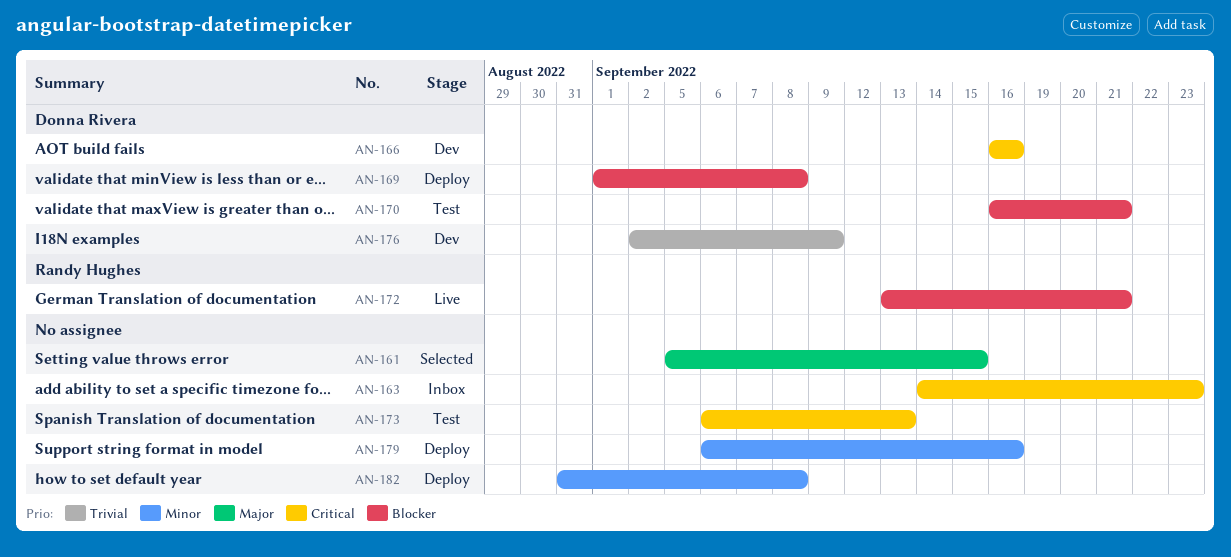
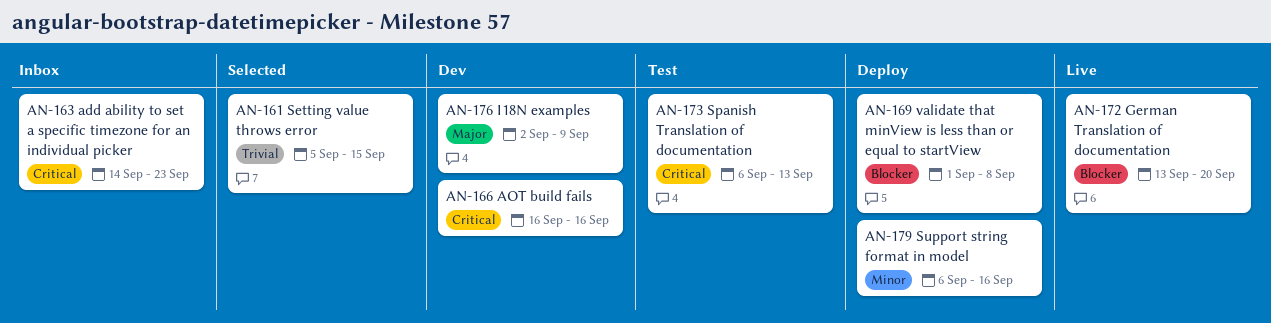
AN-161, priority: Major -> Trivial
AN-170: present -> none
AN-172, due: Sep 21 -> Sep 20
AN-176, priority: Trivial -> Major
AN-182: present -> none

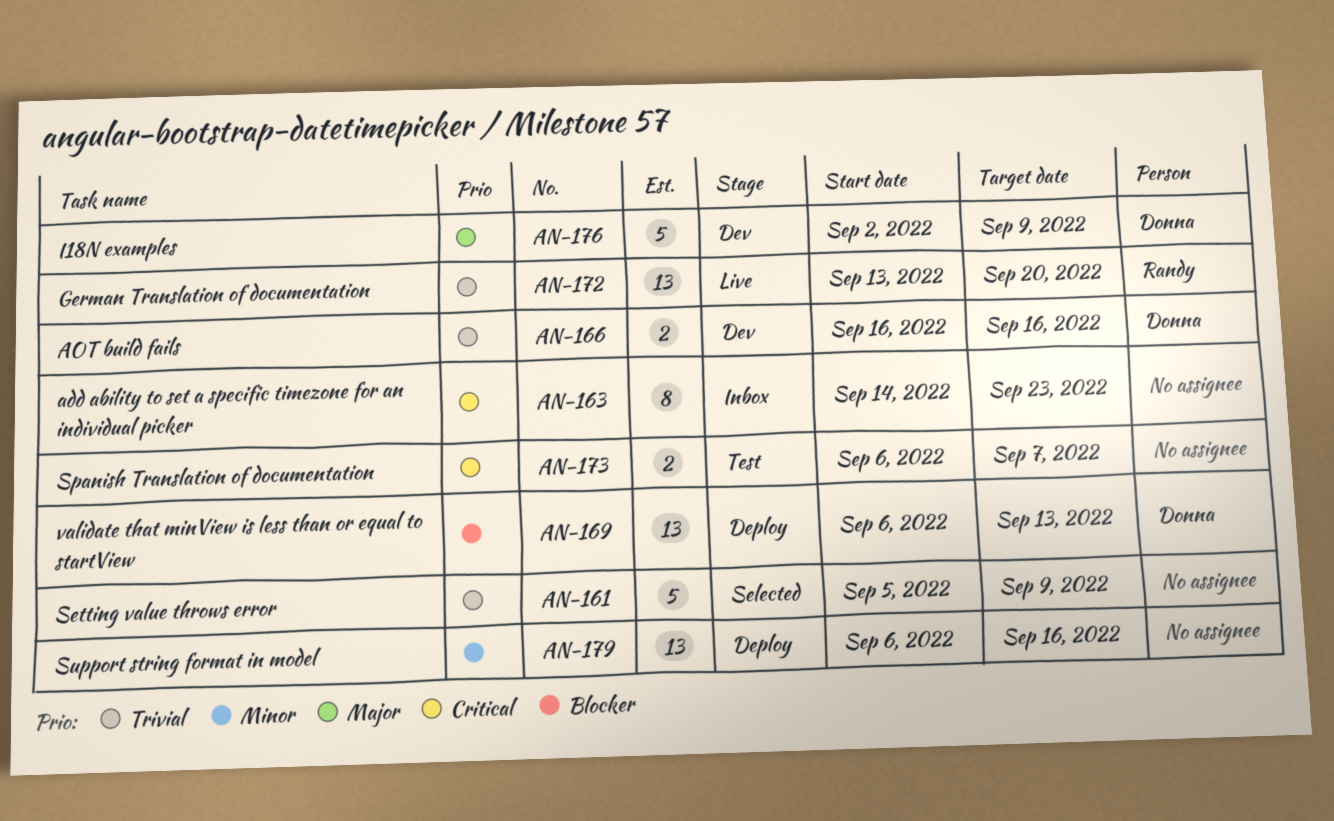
AN-161, due: Sep 15 -> Sep 9
AN-166, priority: Critical -> Trivial
AN-169, start: Sep 1 -> Sep 6
AN-169, due: Sep 8 -> Sep 13
AN-172, priority: Blocker -> Trivial
AN-173, due: Sep 13 -> Sep 7

